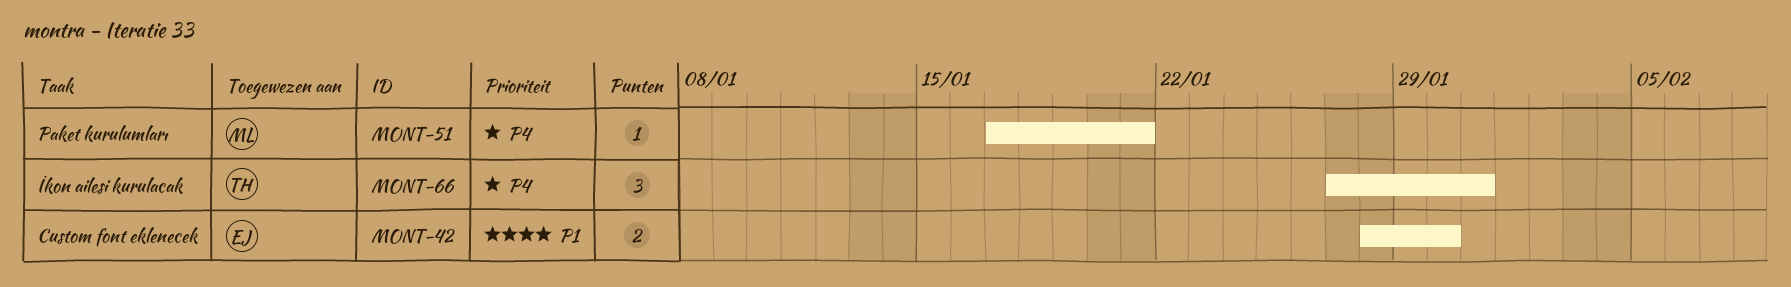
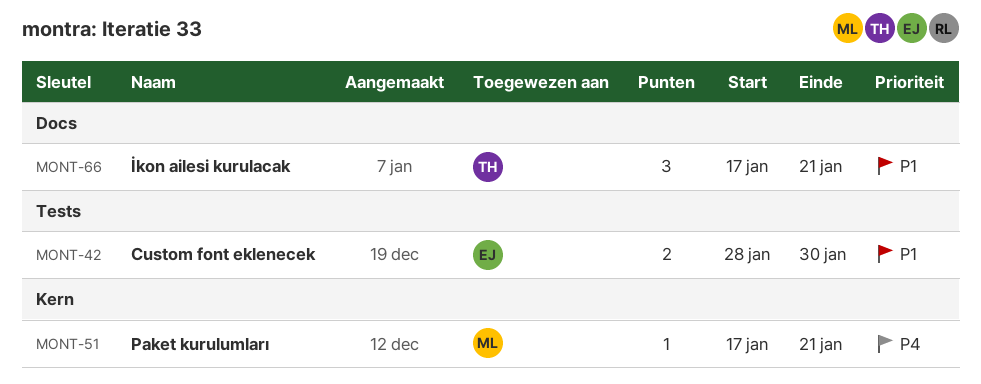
MONT-66, priority: P4 -> P1
MONT-66, start: Jan 27 -> Jan 17
MONT-66, due: Jan 31 -> Jan 21

